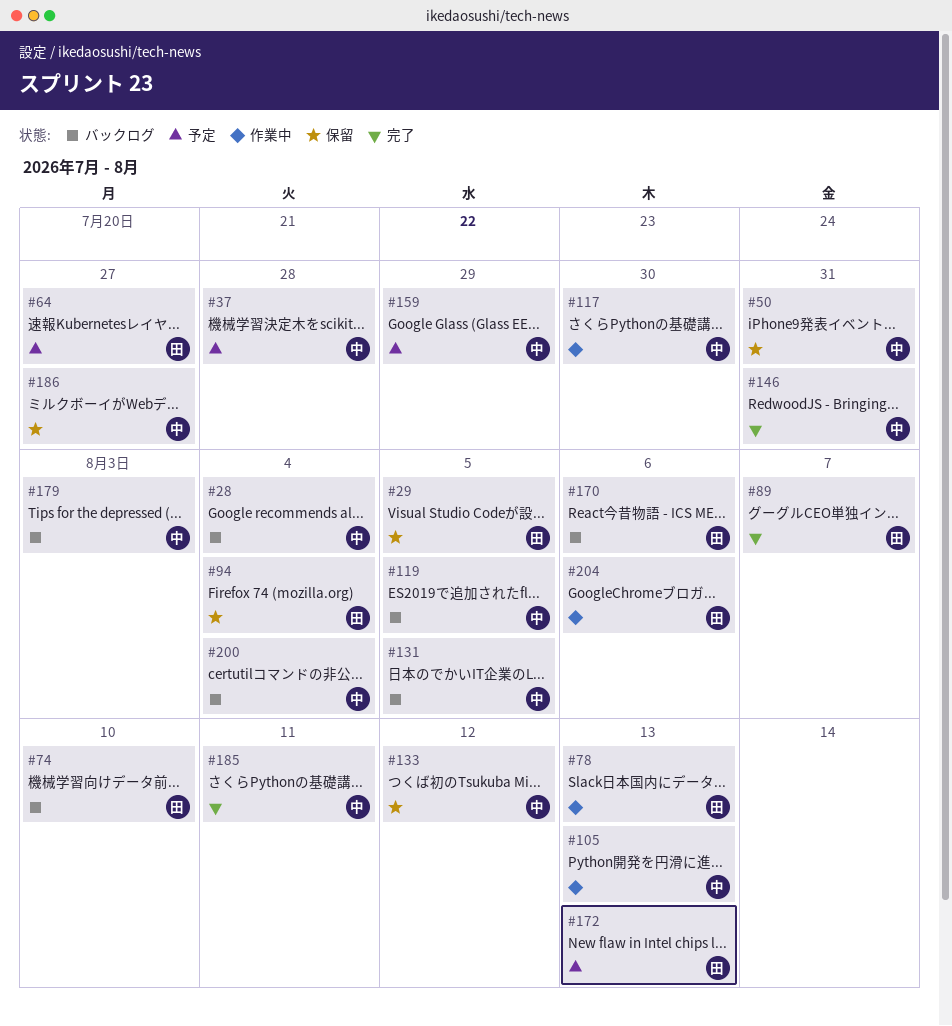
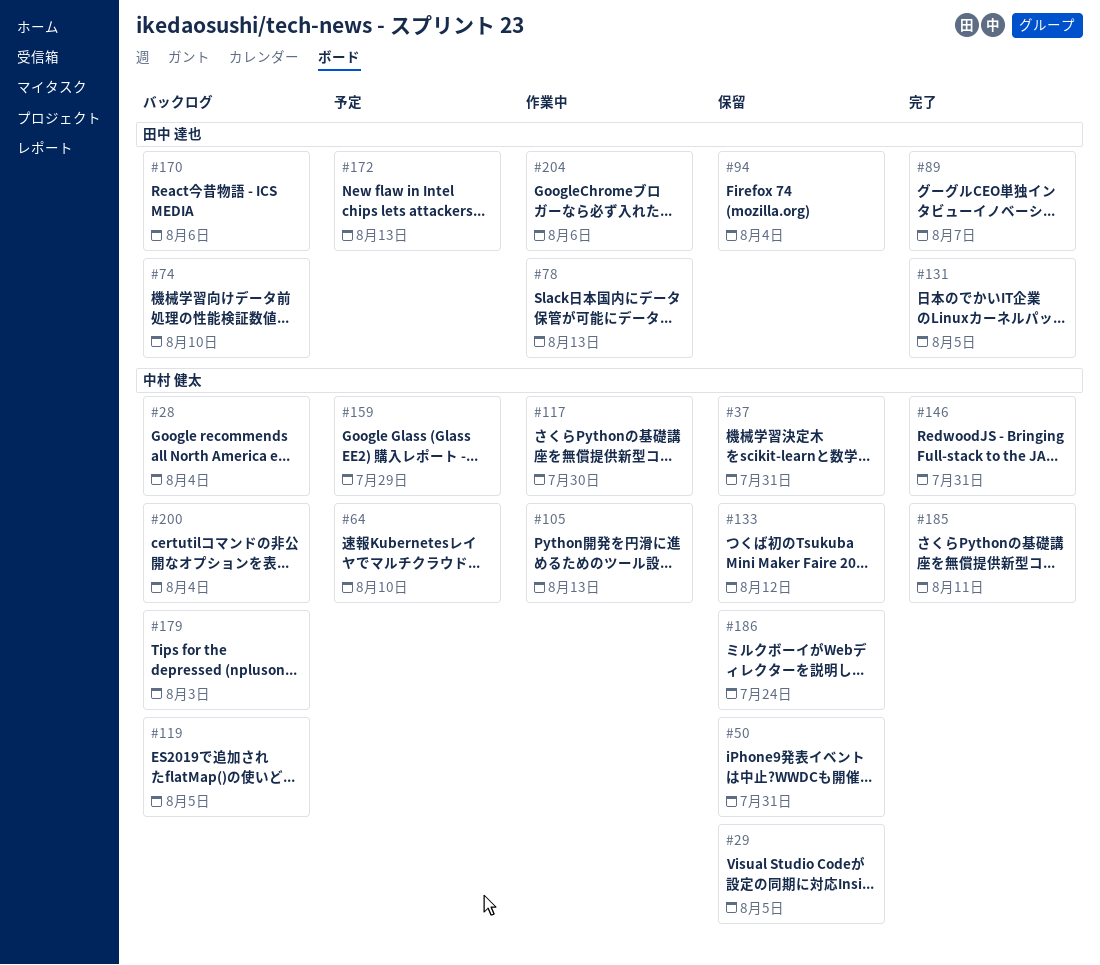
#29, owner: 田中 達也 -> 中村 健太
#37, status: 予定 -> 保留
#37, due: Jul 28 -> Jul 31
#64, owner: 田中 達也 -> 中村 健太
#64, due: Jul 27 -> Aug 10
#131, status: バックログ -> 完了
#131, owner: 中村 健太 -> 田中 達也
#186, due: Jul 27 -> Jul 24

